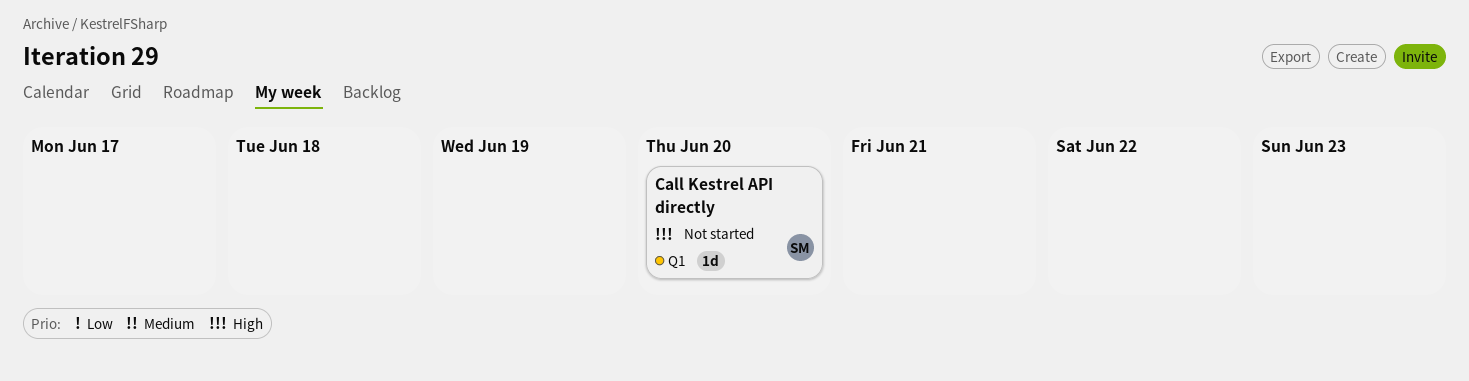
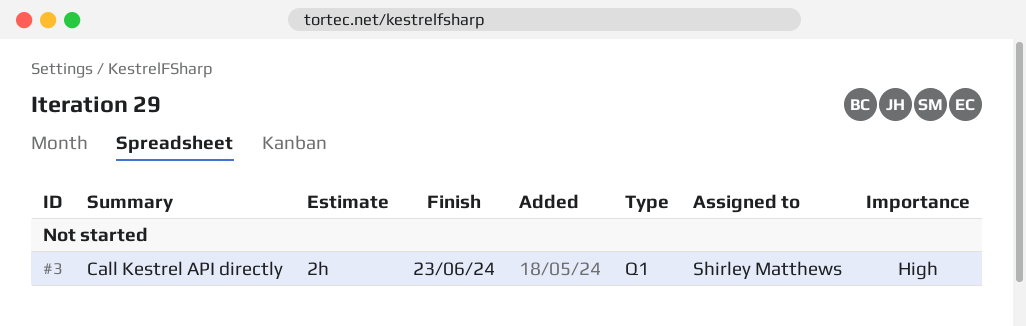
Call Kestrel API directly, estimate: 1d -> 2h
Call Kestrel API directly, due: Jun 20 -> Jun 23

